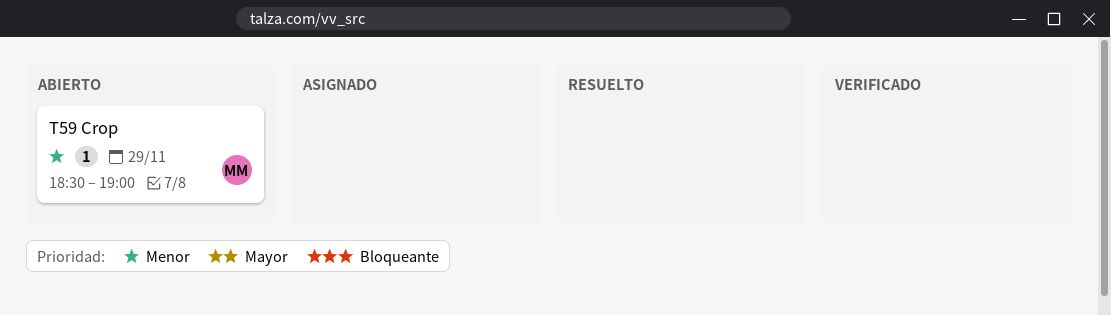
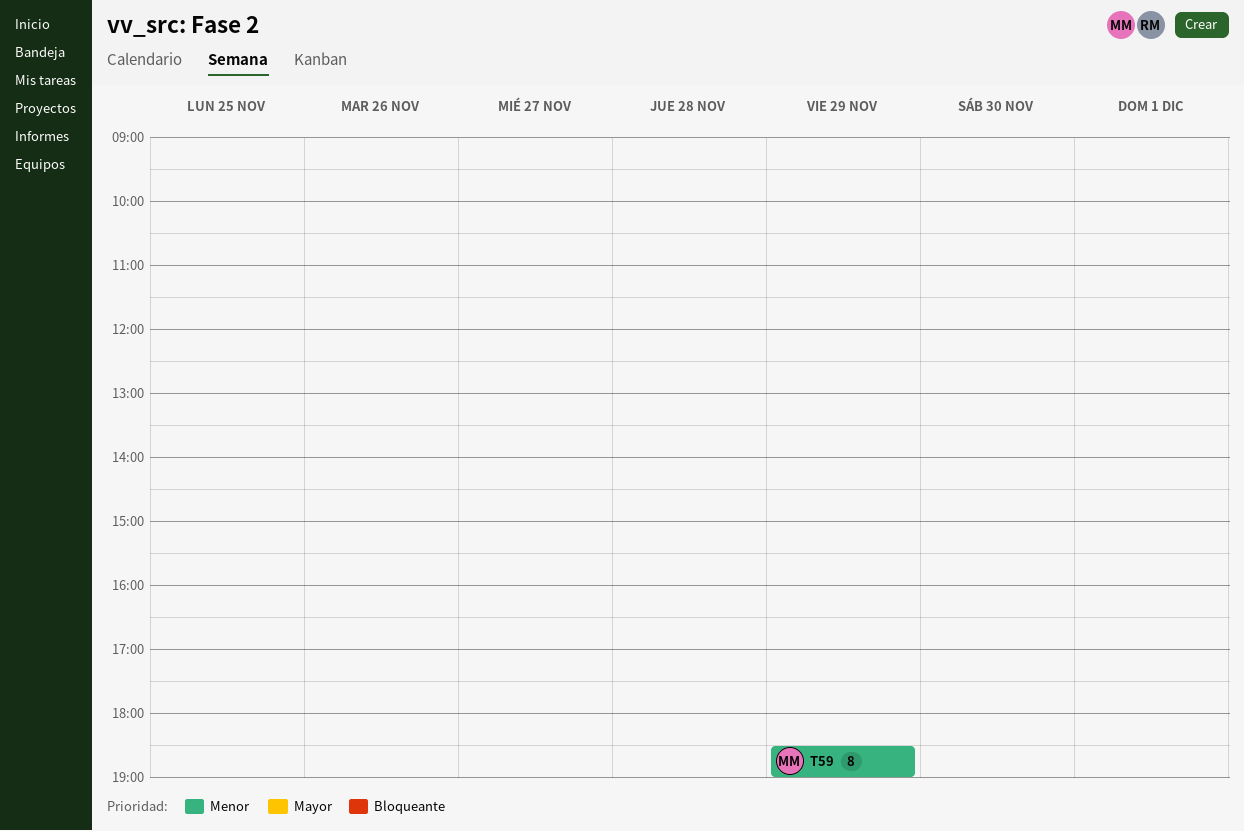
T59, estimate: 1 -> 8

